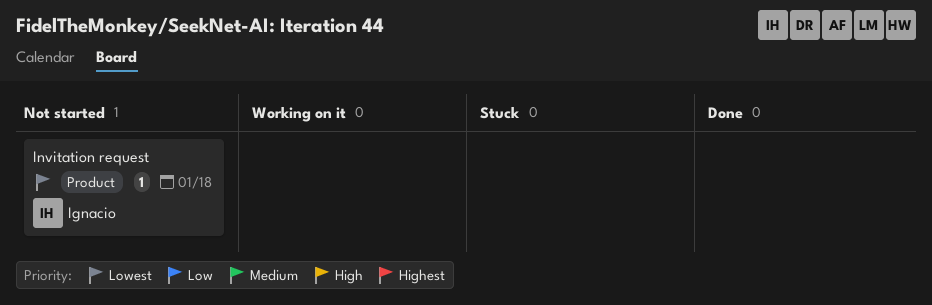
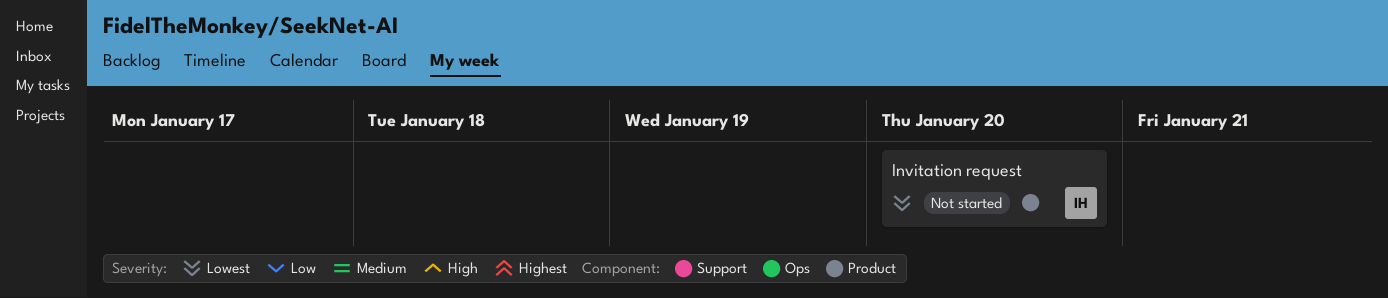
Invitation request, due: Jan 18 -> Jan 20

